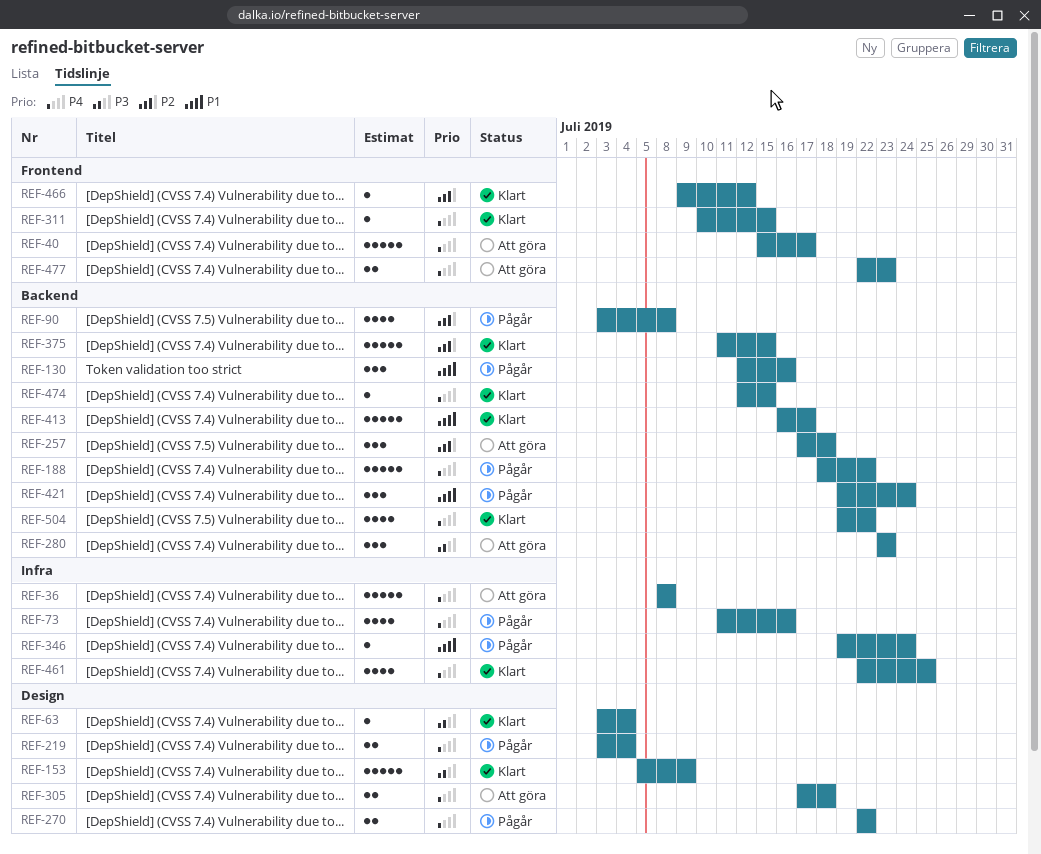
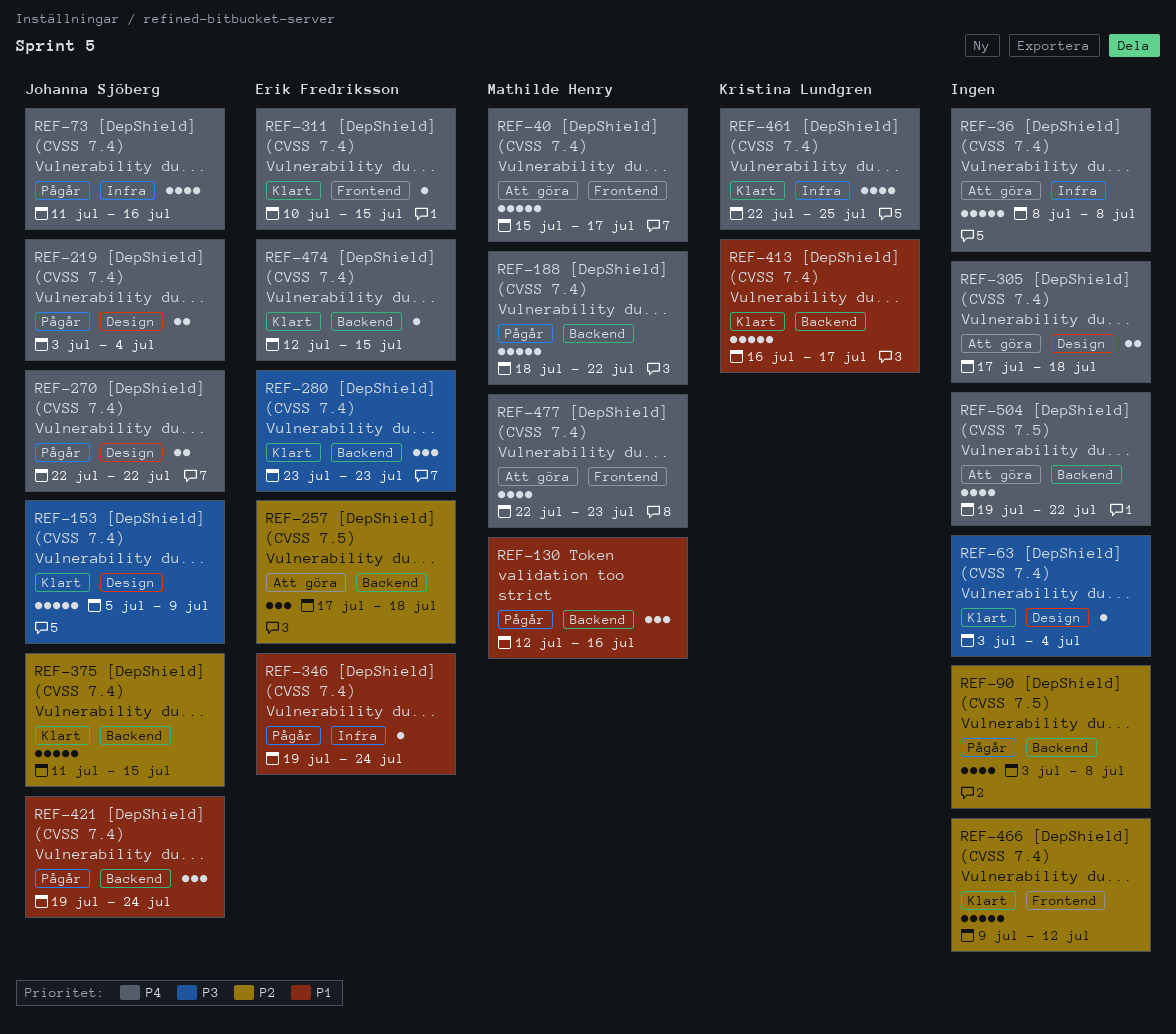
REF-280, status: Att göra -> Klart
REF-466, estimate: 1 -> 5
REF-477, estimate: 2 -> 4
REF-504, status: Klart -> Att göra

